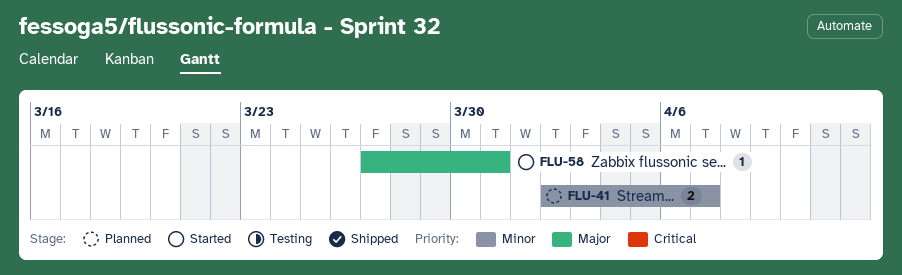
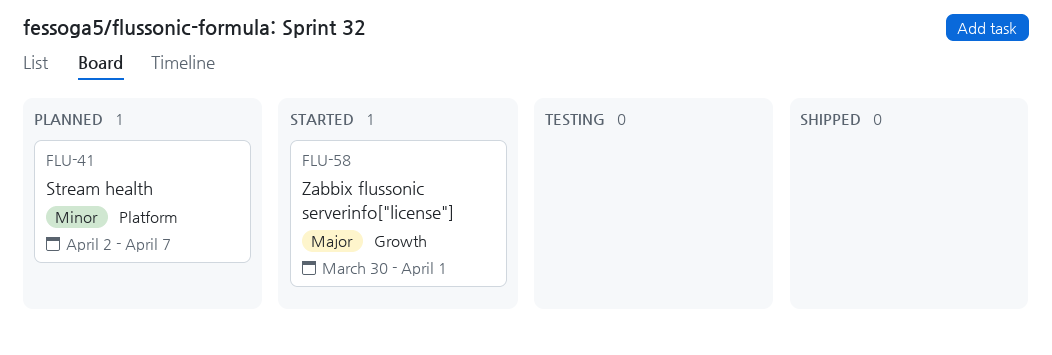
FLU-58, start: Mar 27 -> Mar 30
FLU-58, due: Mar 31 -> Apr 1

